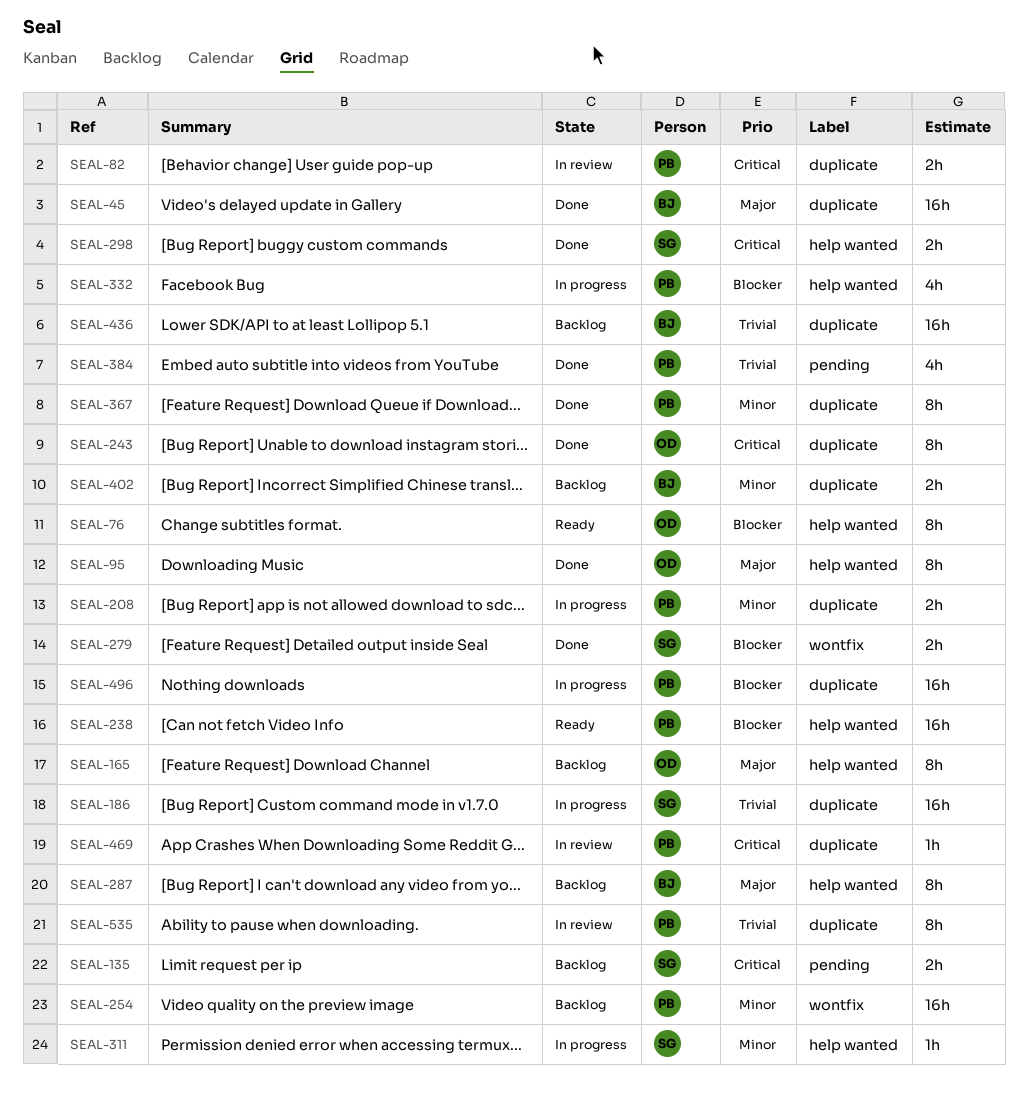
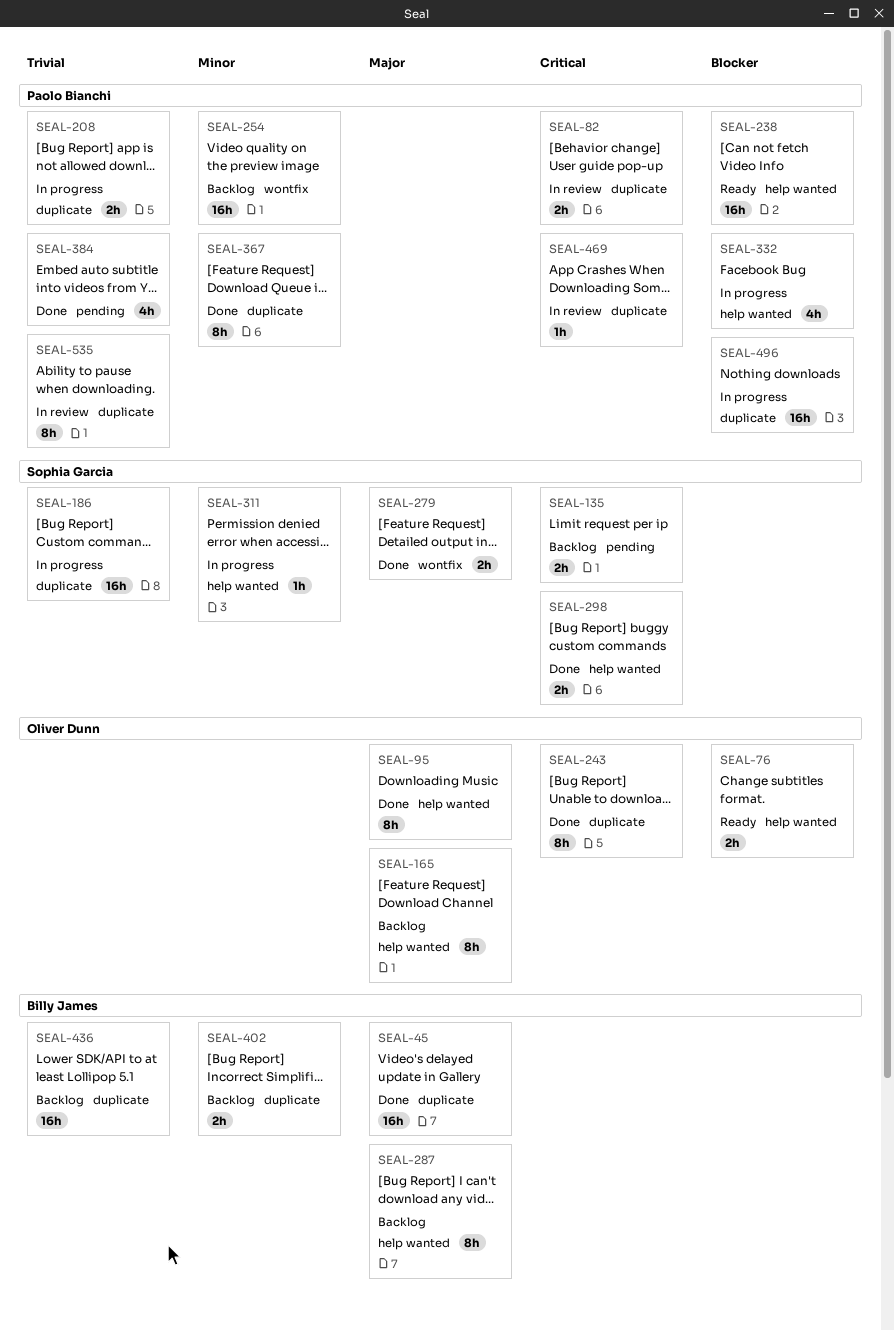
SEAL-76, estimate: 8h -> 2h
SEAL-208, priority: Minor -> Trivial
SEAL-279, priority: Blocker -> Major

